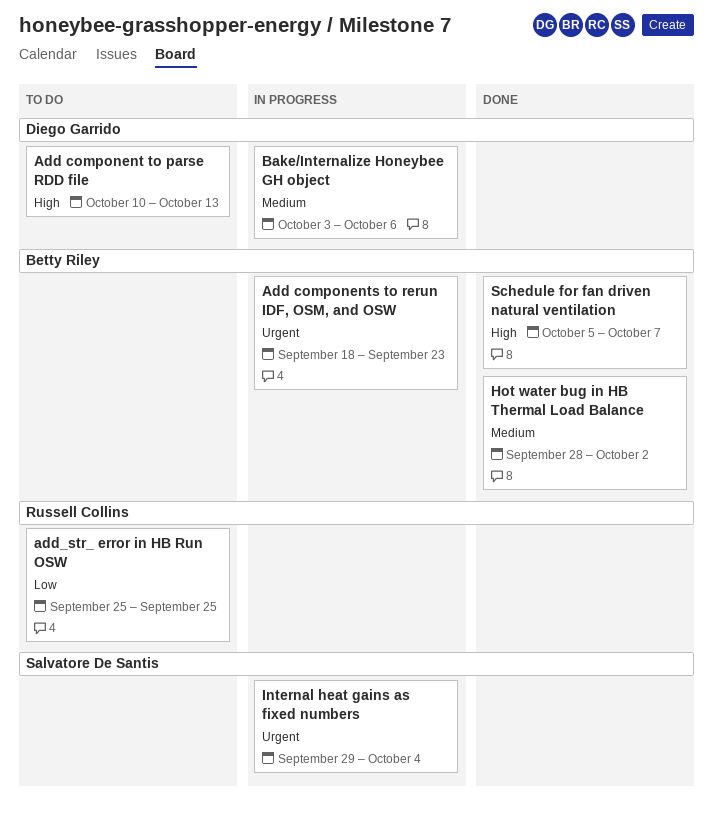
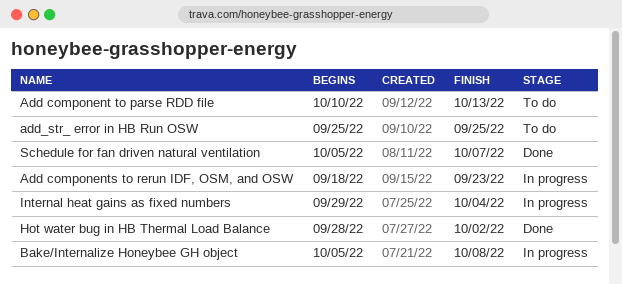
Bake/Internalize Honeybee GH object, start: Oct 3 -> Oct 5
Bake/Internalize Honeybee GH object, due: Oct 6 -> Oct 8

